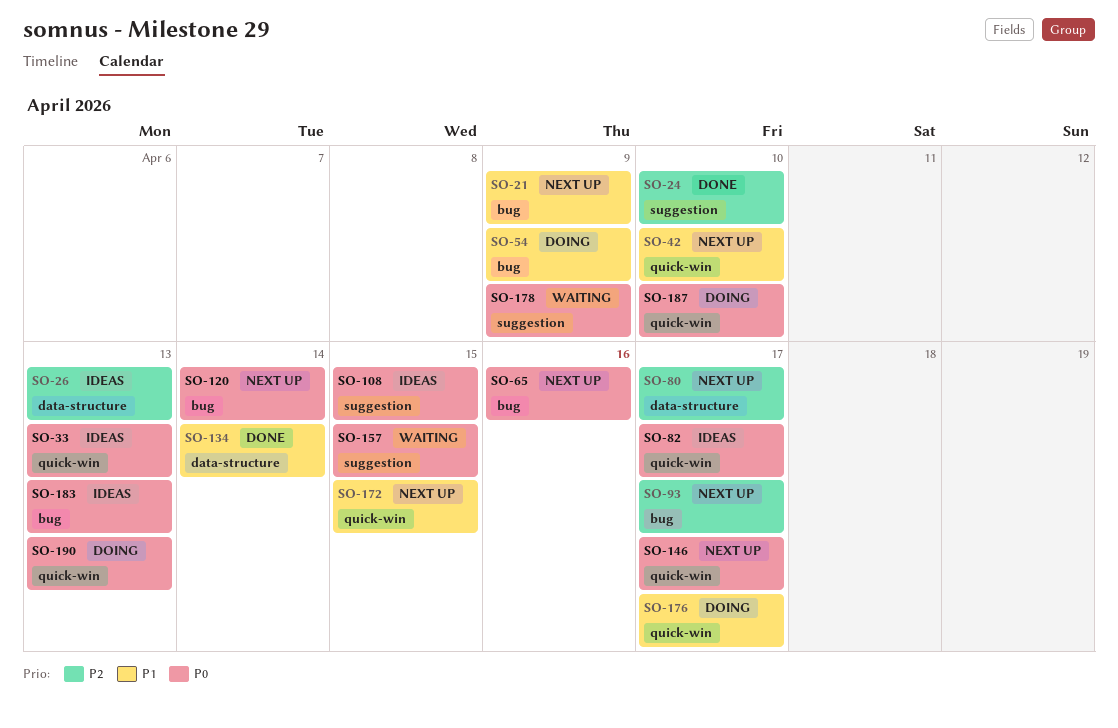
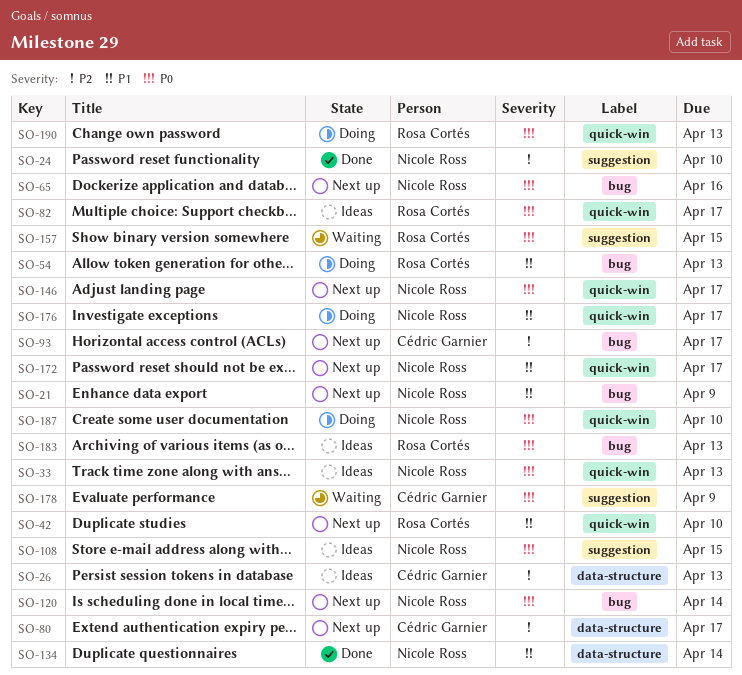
SO-54, due: Apr 9 -> Apr 13
SO-172, due: Apr 15 -> Apr 17

